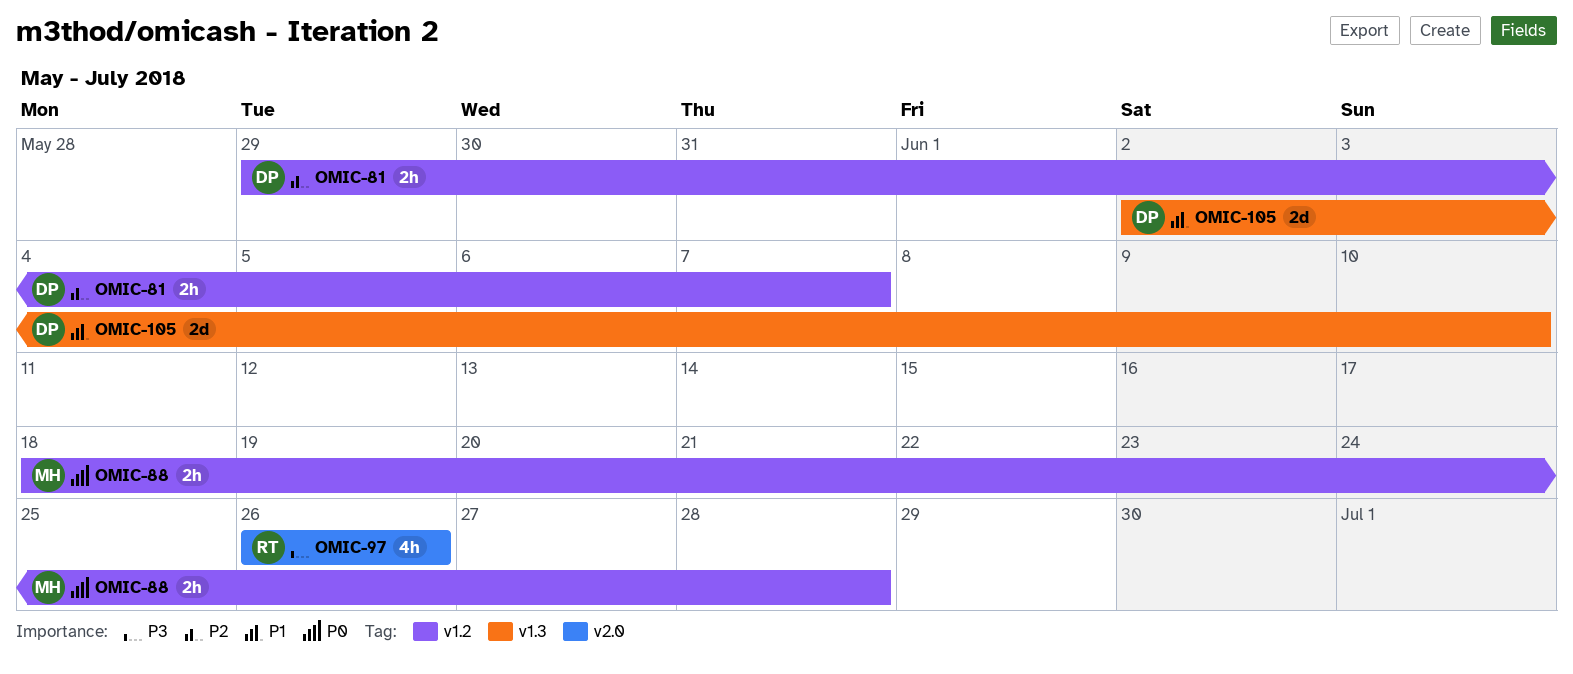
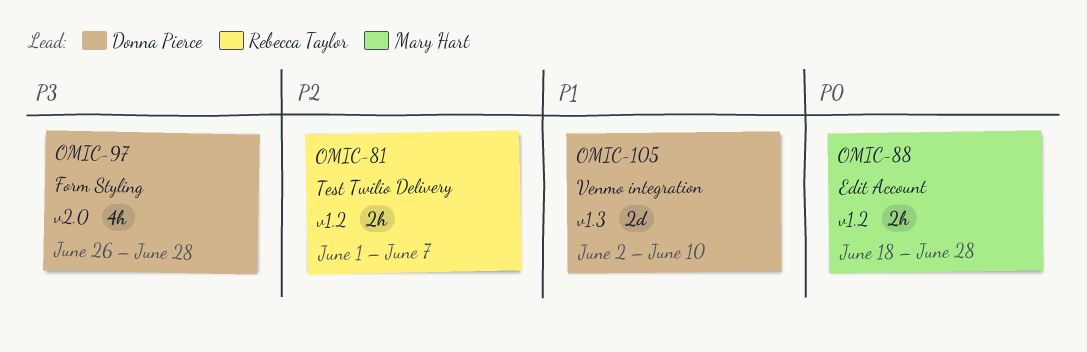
OMIC-81, owner: Donna Pierce -> Rebecca Taylor
OMIC-81, start: May 29 -> Jun 1
OMIC-97, owner: Rebecca Taylor -> Donna Pierce
OMIC-97, due: Jun 26 -> Jun 28

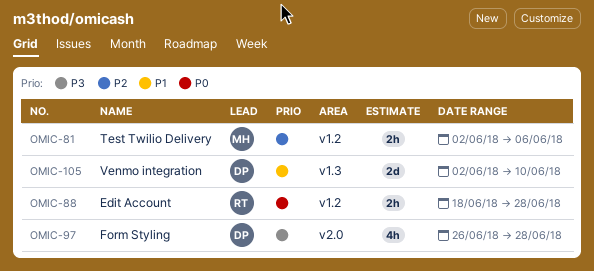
OMIC-81, owner: Rebecca Taylor -> Mary Hart
OMIC-81, start: Jun 1 -> Jun 2
OMIC-81, due: Jun 7 -> Jun 6
OMIC-88, owner: Mary Hart -> Rebecca Taylor

